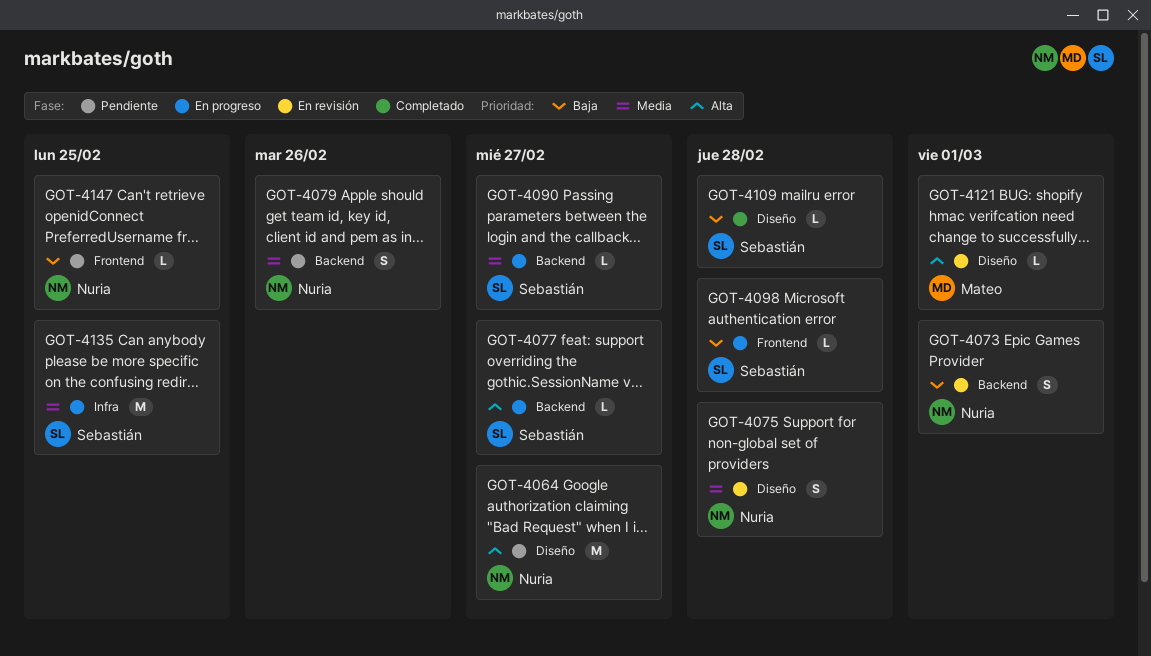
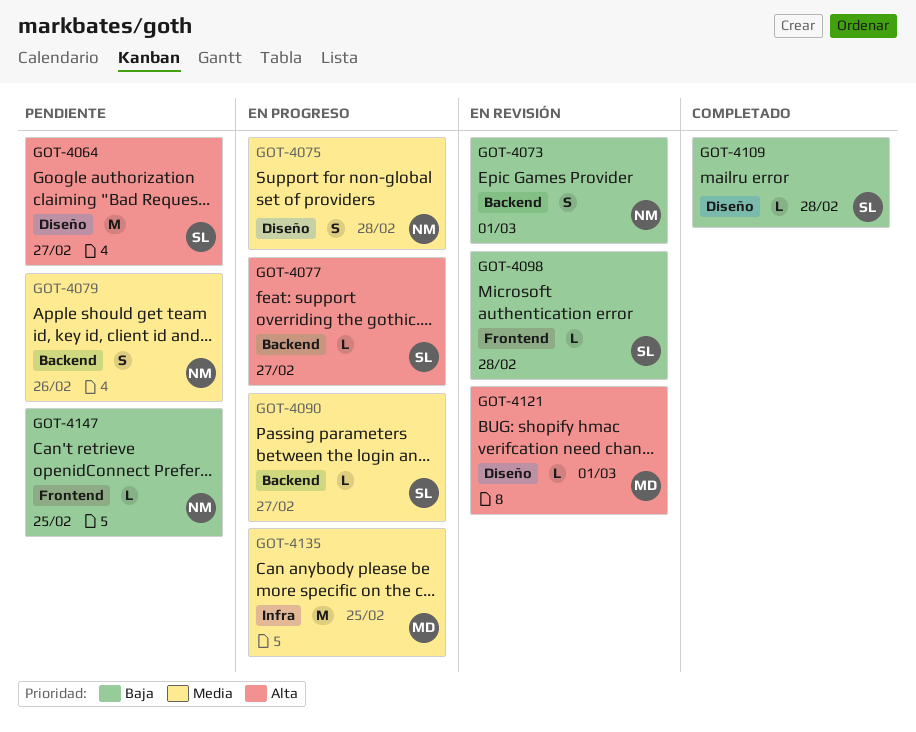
GOT-4064, owner: Nuria -> Sebastián
GOT-4075, status: En revisión -> En progreso
GOT-4098, status: En progreso -> En revisión
GOT-4135, owner: Sebastián -> Mateo

